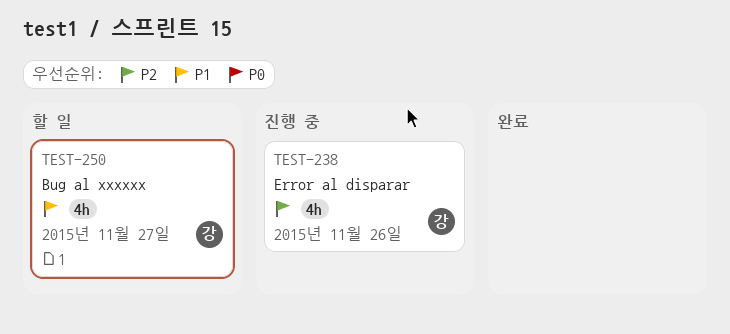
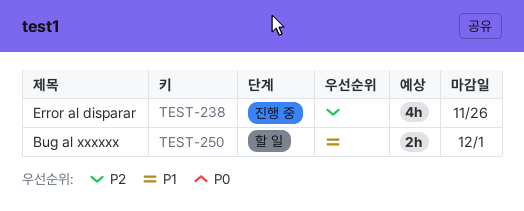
TEST-250, estimate: 4h -> 2h
TEST-250, due: Nov 27 -> Dec 1

